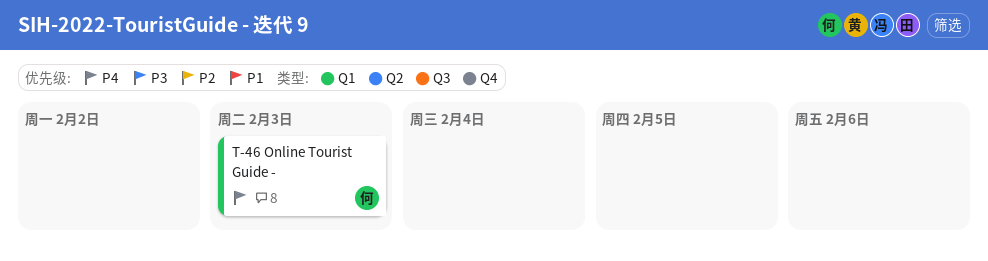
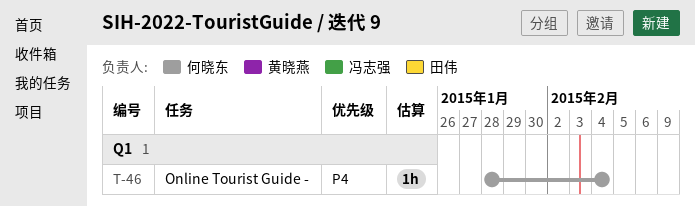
T-46, due: Feb 3 -> Feb 4

